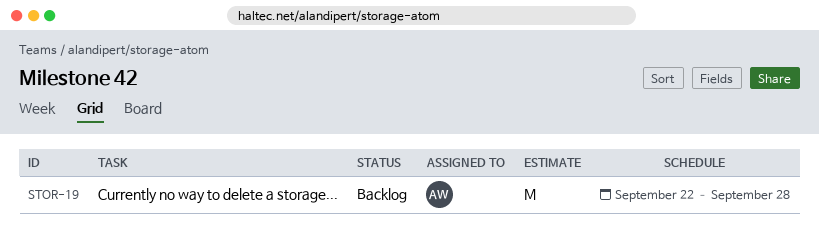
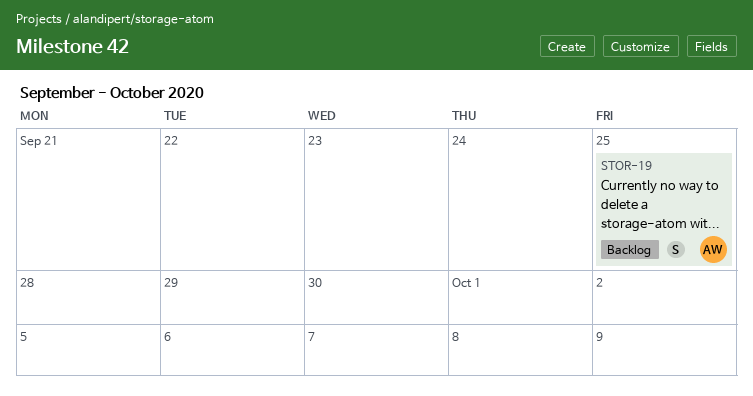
STOR-19, estimate: M -> S
STOR-19, due: Sep 28 -> Sep 25

